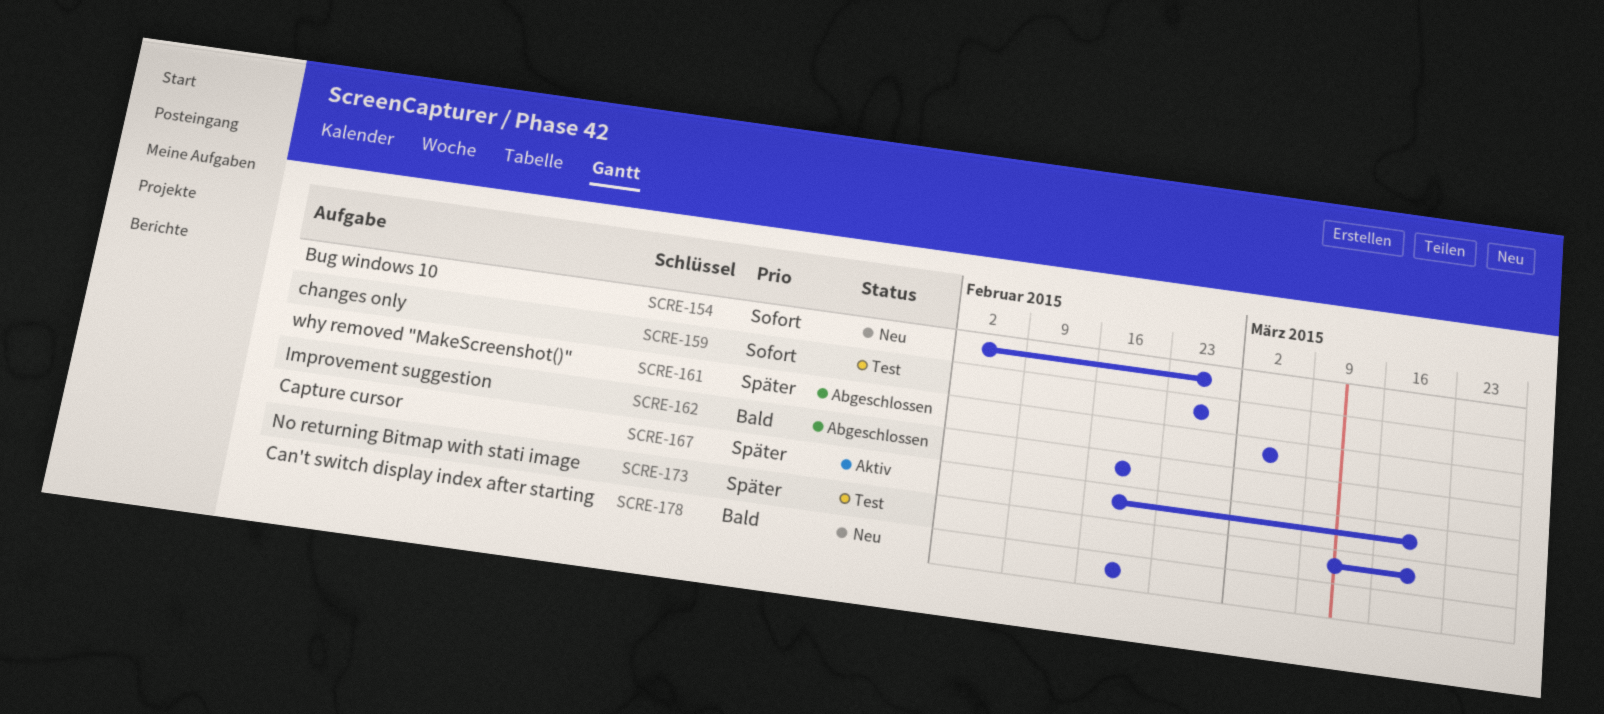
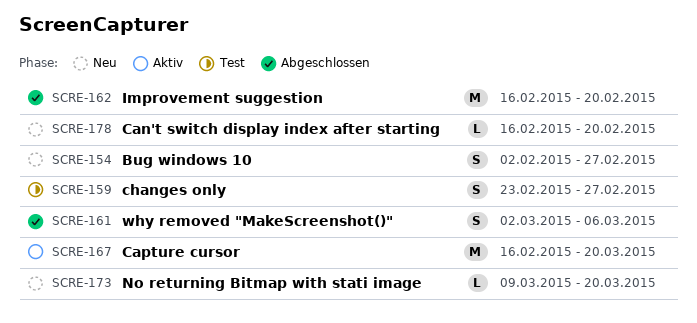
SCRE-173, status: Test -> Neu

